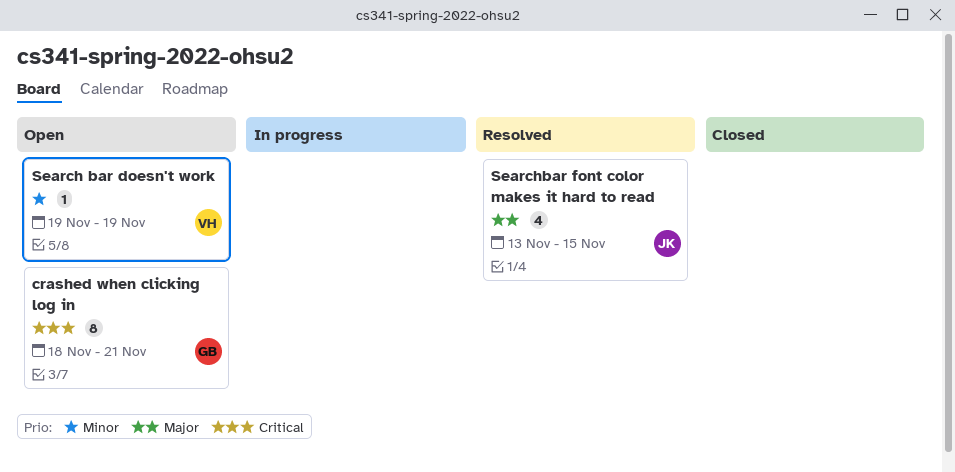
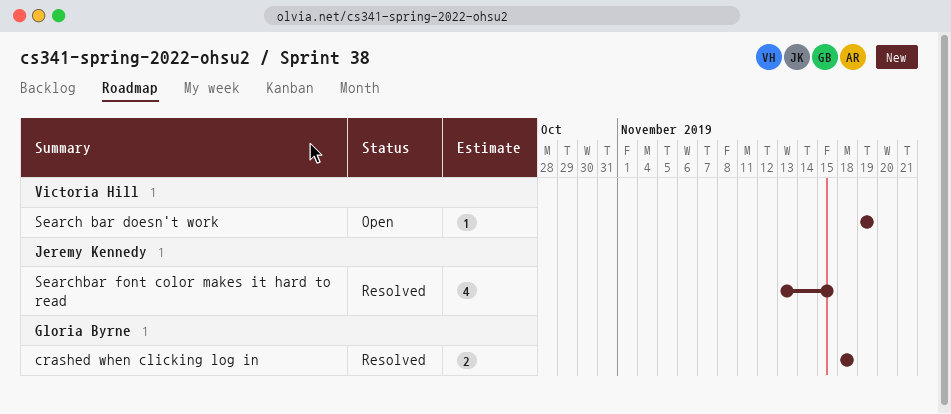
crashed when clicking log in, status: Open -> Resolved
crashed when clicking log in, estimate: 8 -> 2
crashed when clicking log in, due: Nov 21 -> Nov 18

